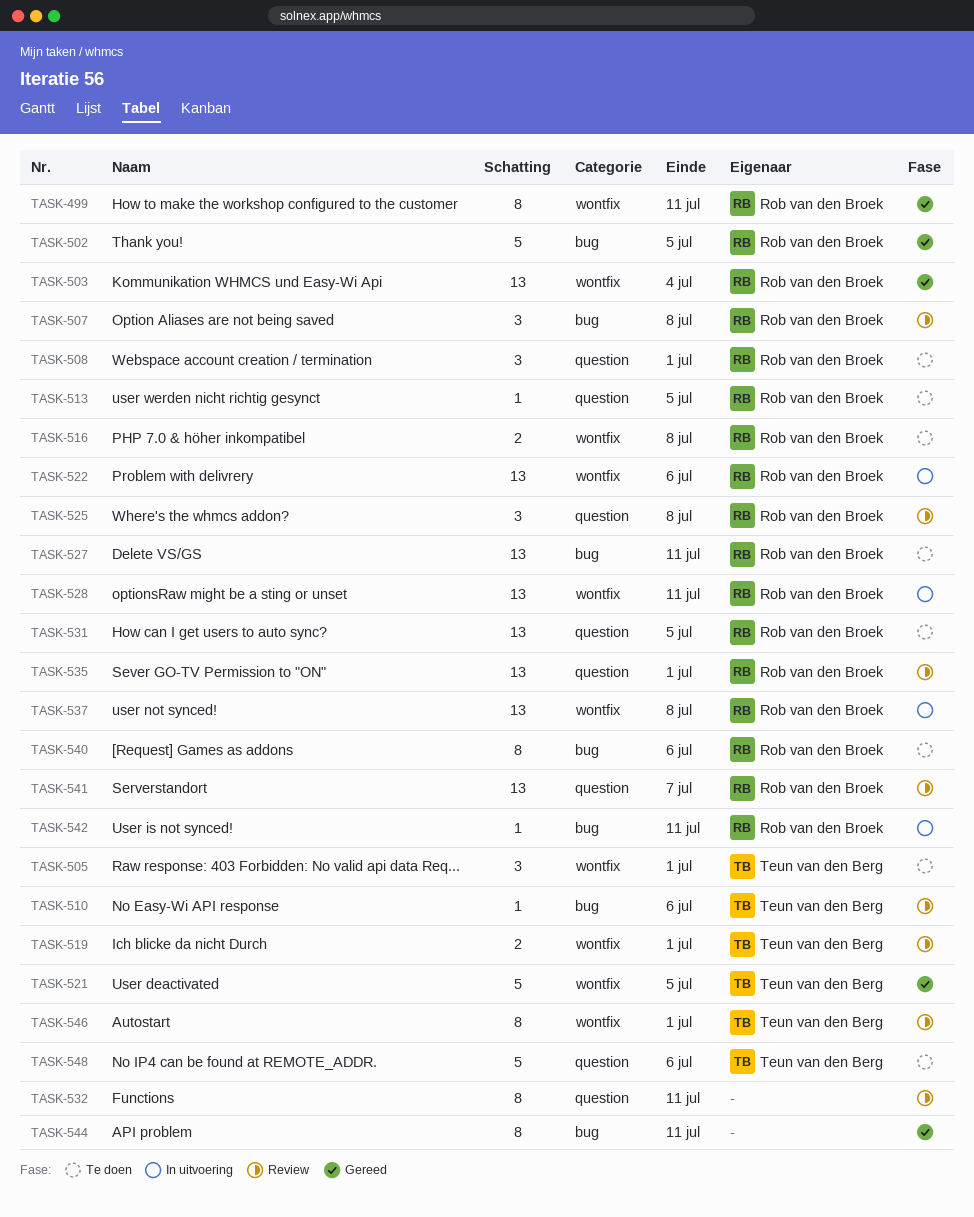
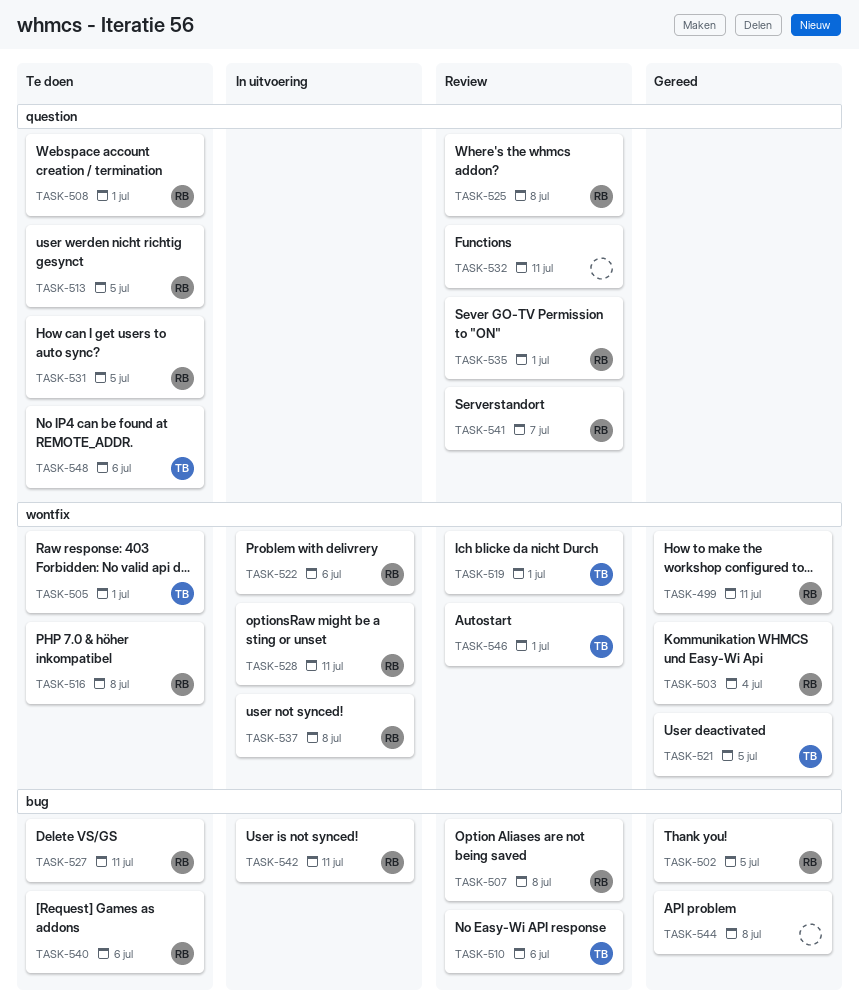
TASK-544, due: Jul 11 -> Jul 8

